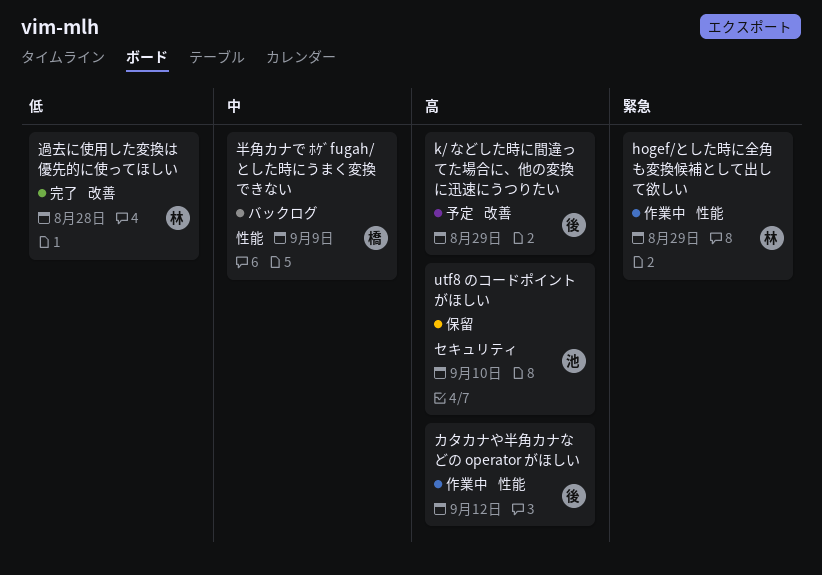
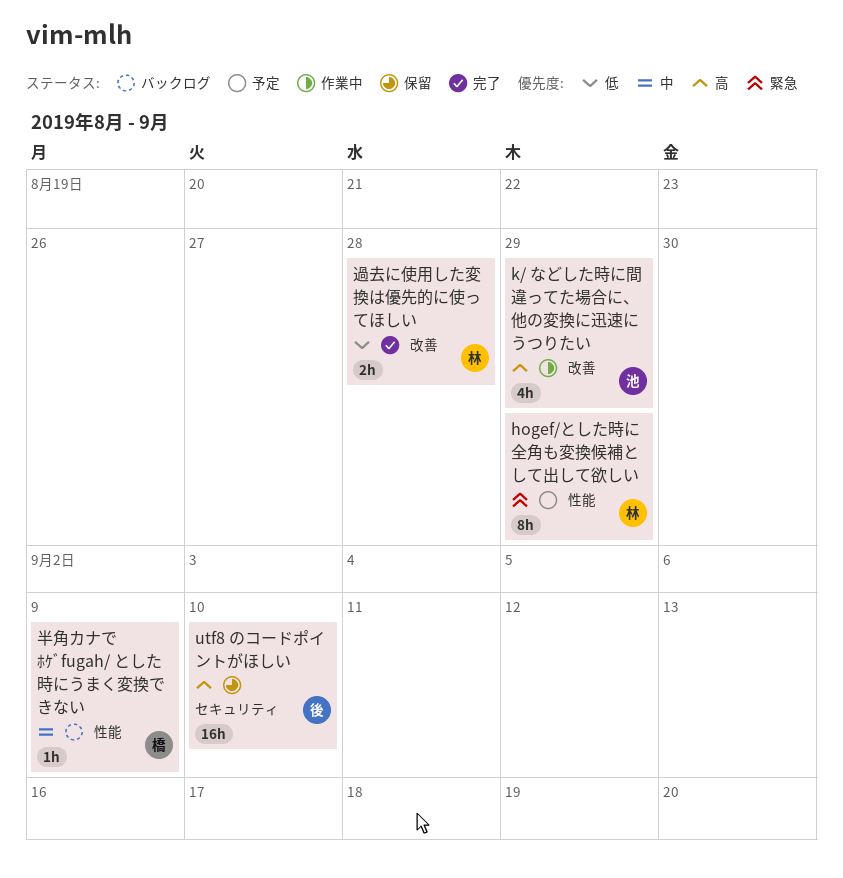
hogef/とした時に全角も変換候補として出して欲しい, status: 作業中 -> 予定
k/ などした時に間違ってた場合に、他の変換に迅速にうつりたい, status: 予定 -> 作業中
k/ などした時に間違ってた場合に、他の変換に迅速にうつりたい, owner: 後 -> 池
utf8 のコードポイントがほしい, owner: 池 -> 後
カタカナや半角カナなどの operator がほしい: present -> none

